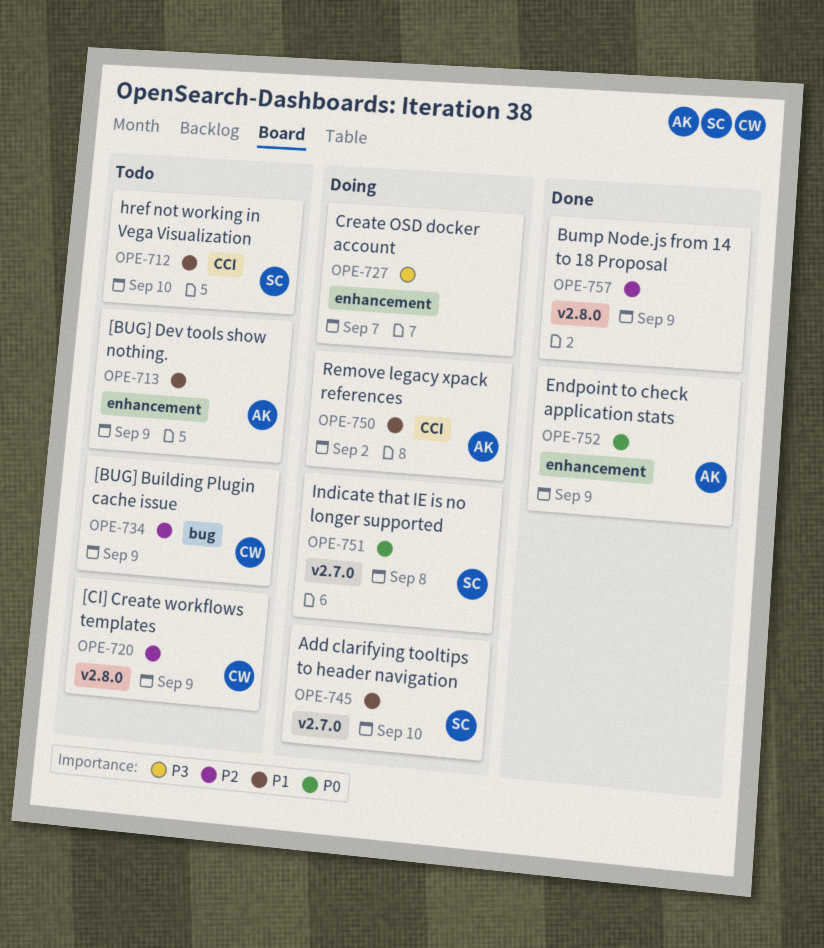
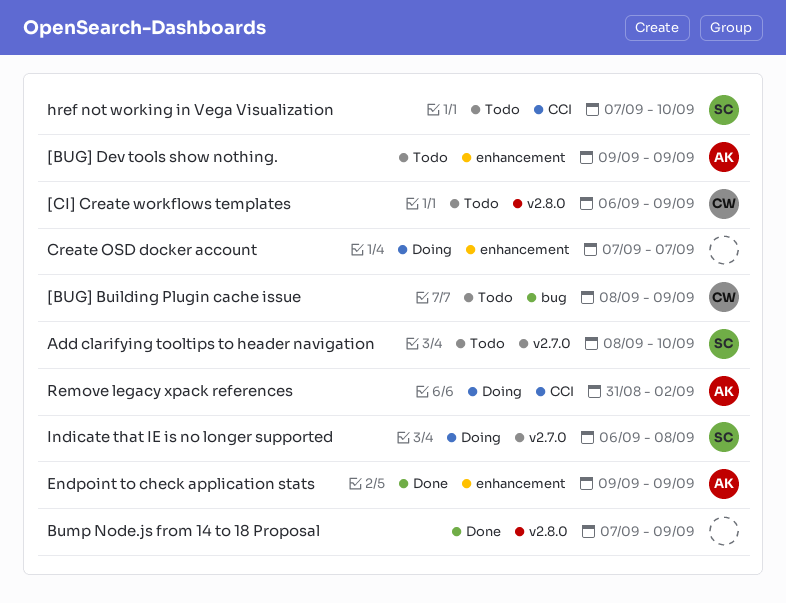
Add clarifying tooltips to header navigation, status: Doing -> Todo

